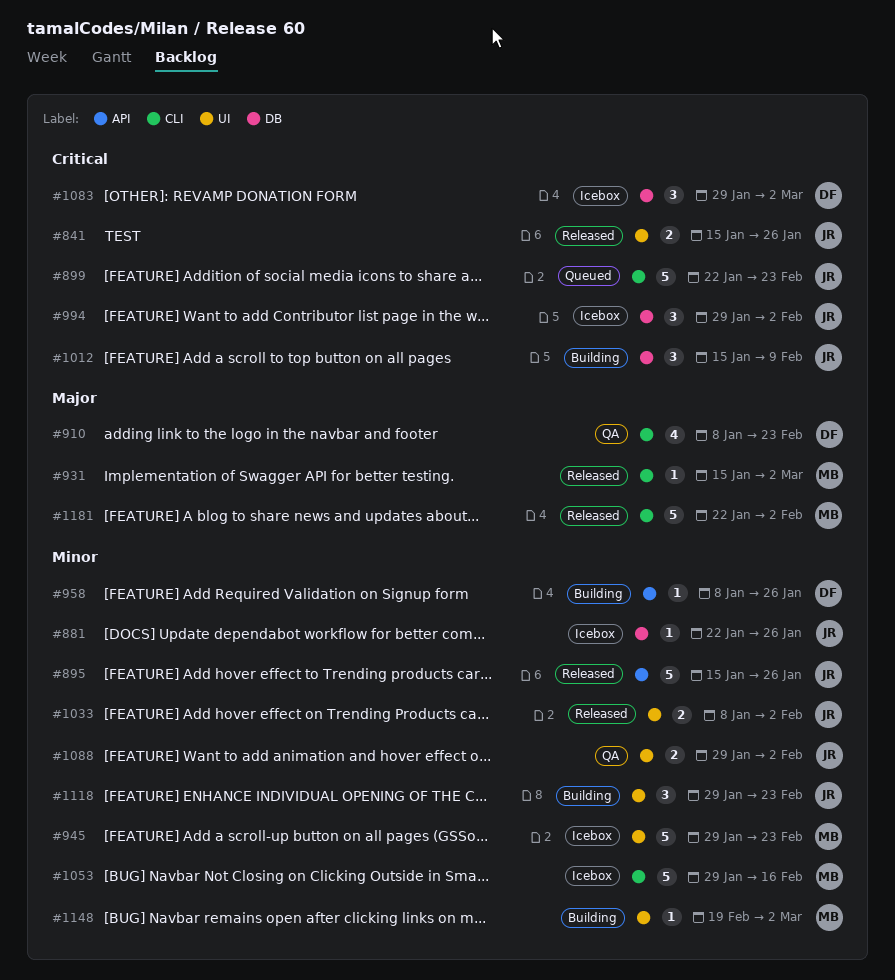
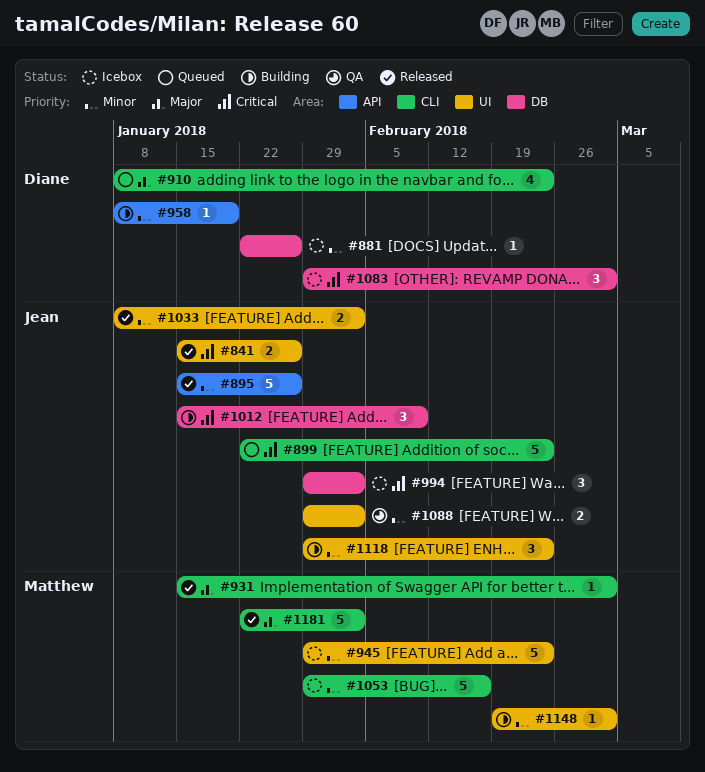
#881, owner: Jean -> Diane
#910, status: QA -> Queued
#958, due: Jan 26 -> Jan 19

